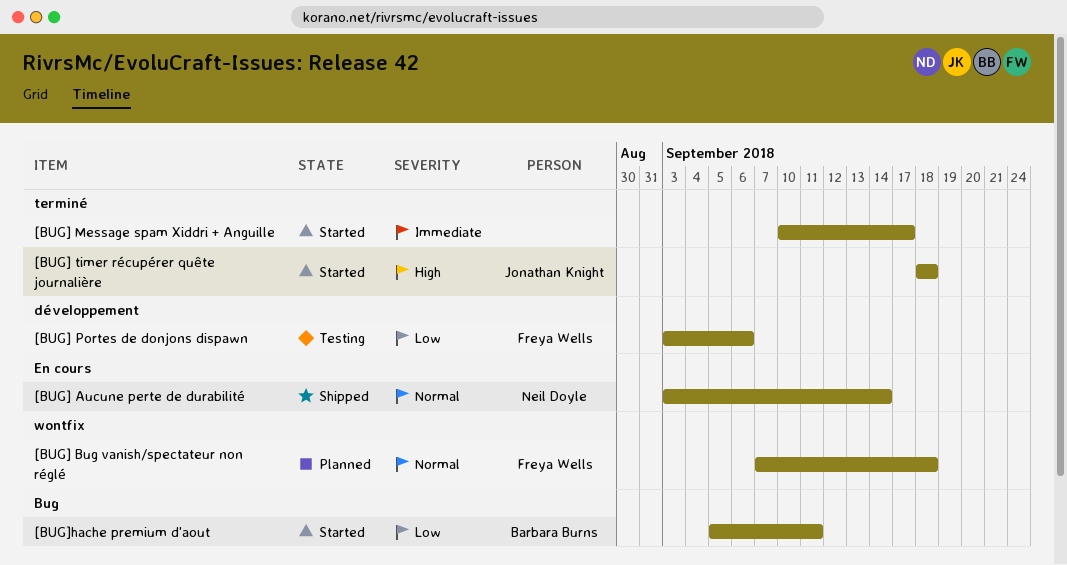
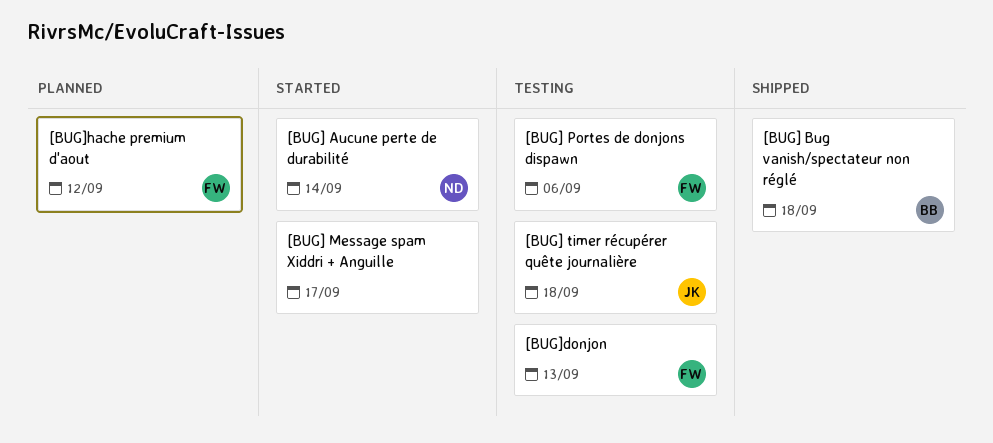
[BUG] Aucune perte de durabilité, status: Shipped -> Started
[BUG] Bug vanish/spectateur non réglé, status: Planned -> Shipped
[BUG] Bug vanish/spectateur non réglé, owner: Freya Wells -> Barbara Burns
[BUG] timer récupérer quête journalière, status: Started -> Testing
[BUG]donjon: none -> present
[BUG]hache premium d'aout, status: Started -> Planned
[BUG]hache premium d'aout, owner: Barbara Burns -> Freya Wells
[BUG]hache premium d'aout, due: Sep 11 -> Sep 12

